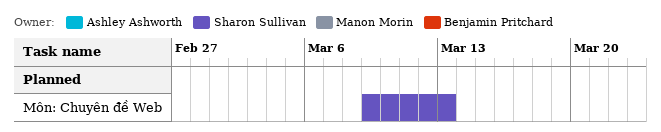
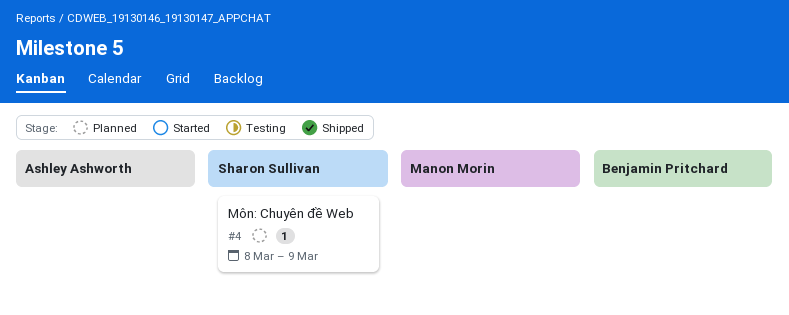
Môn: Chuyên đề Web, start: Mar 9 -> Mar 8
Môn: Chuyên đề Web, due: Mar 13 -> Mar 9

